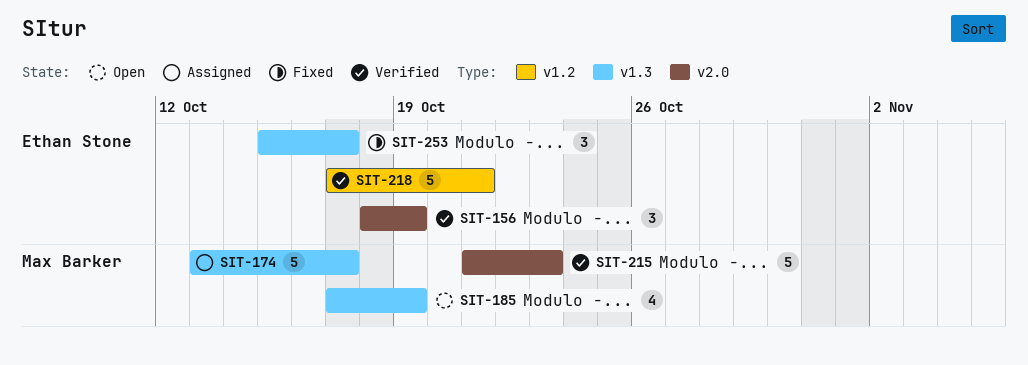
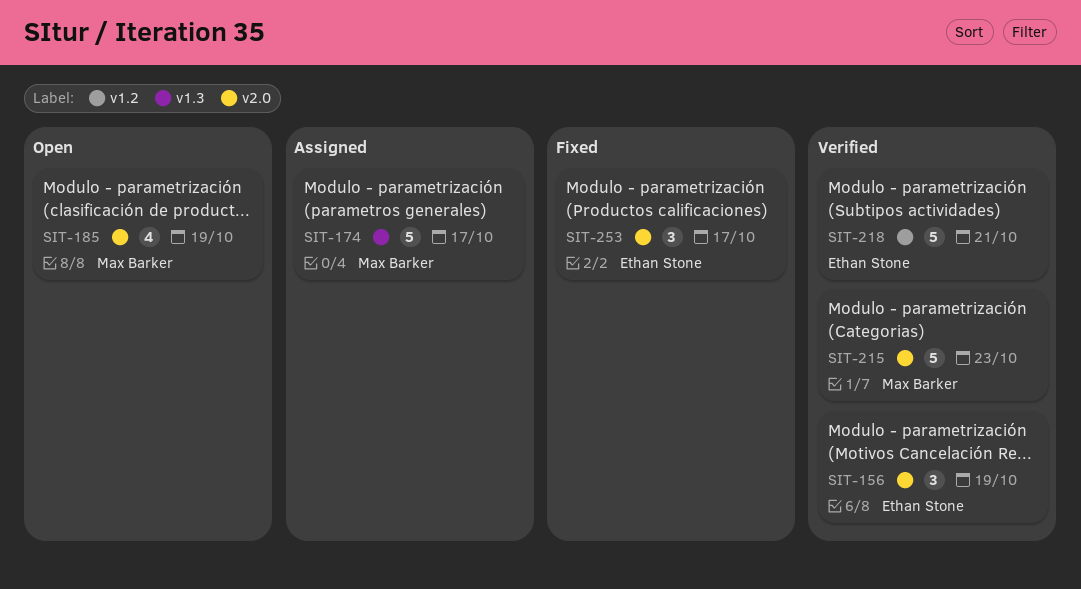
SIT-185, label: v1.3 -> v2.0
SIT-253, label: v1.3 -> v2.0

